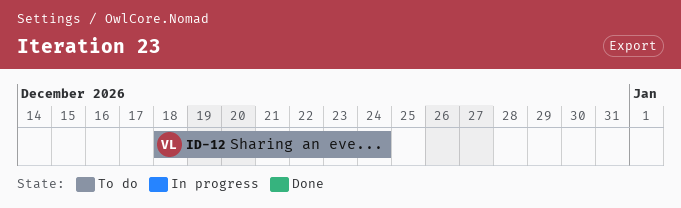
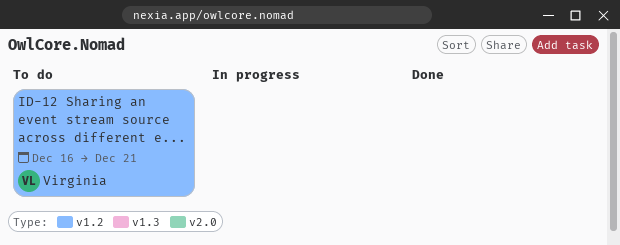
ID-12, start: Dec 18 -> Dec 16
ID-12, due: Dec 24 -> Dec 21

